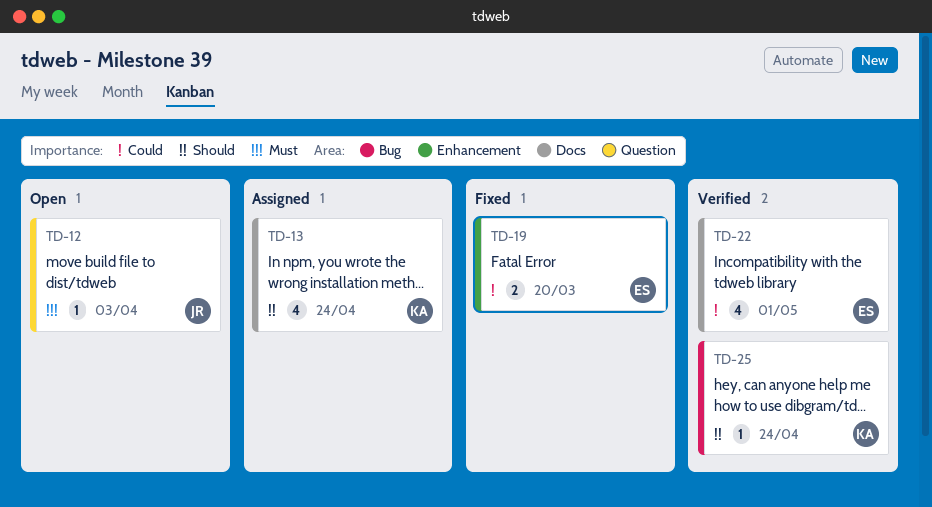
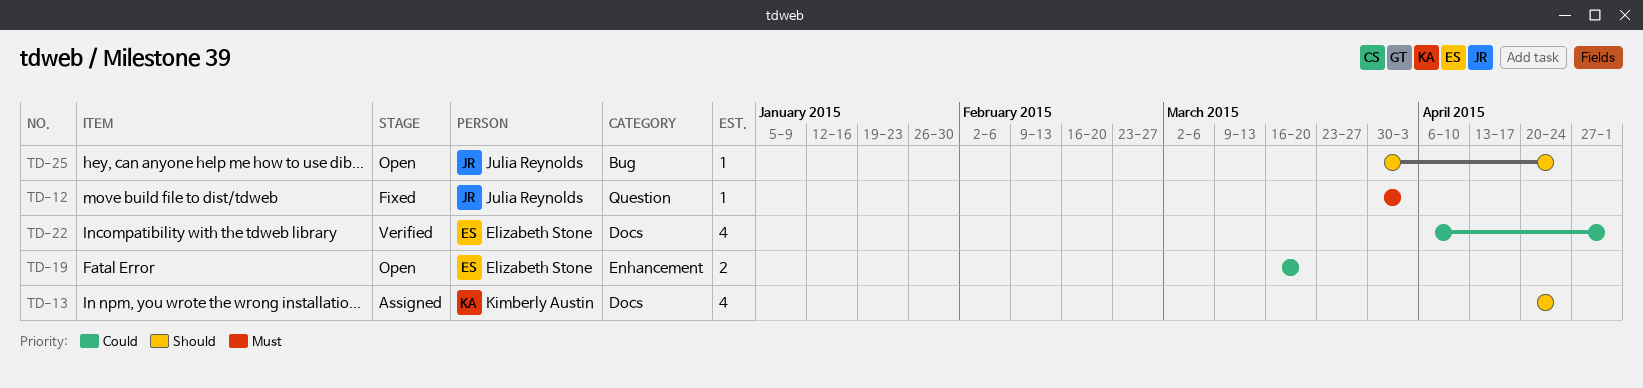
TD-12, status: Open -> Fixed
TD-19, status: Fixed -> Open
TD-25, status: Verified -> Open
TD-25, owner: Kimberly Austin -> Julia Reynolds

